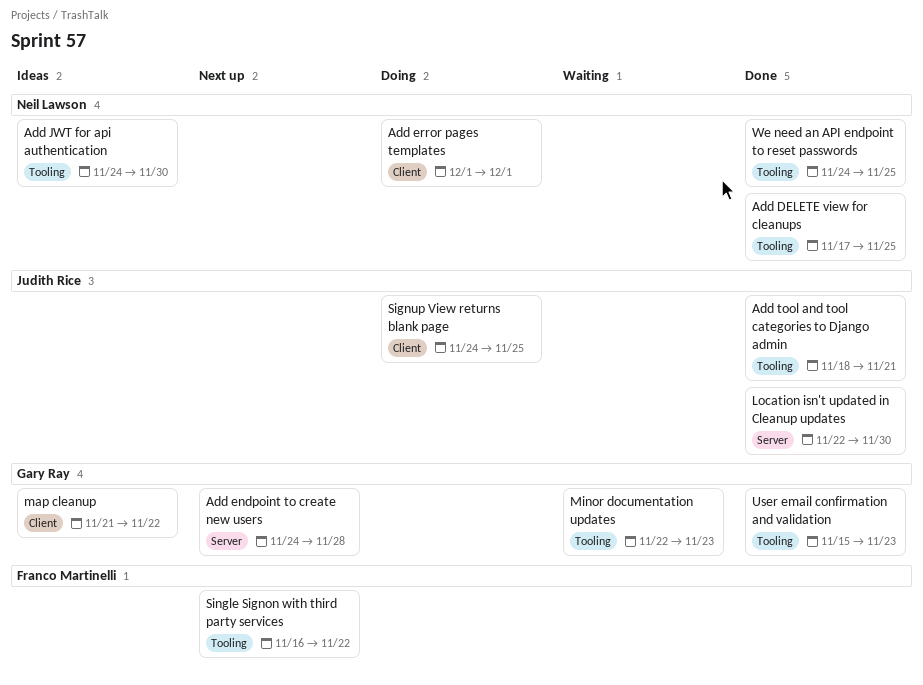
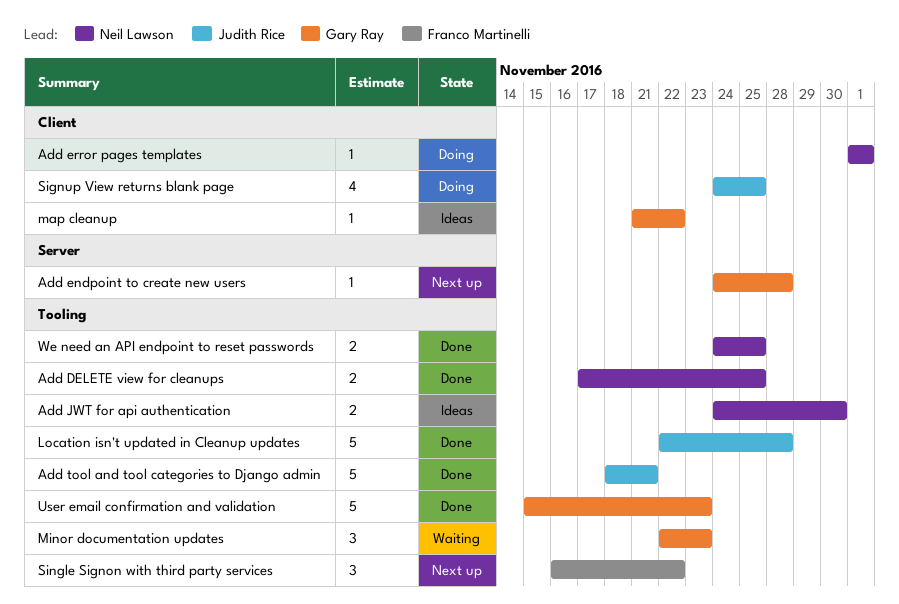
Location isn't updated in Cleanup updates, label: Server -> Tooling
Location isn't updated in Cleanup updates, due: Nov 30 -> Nov 28

